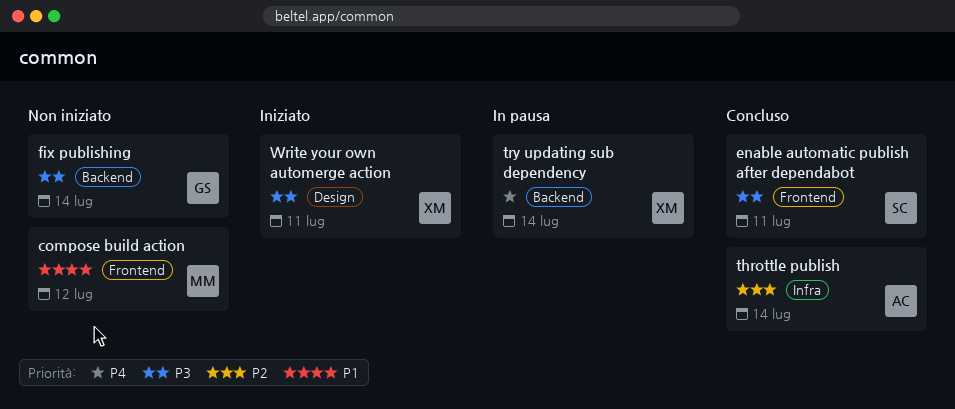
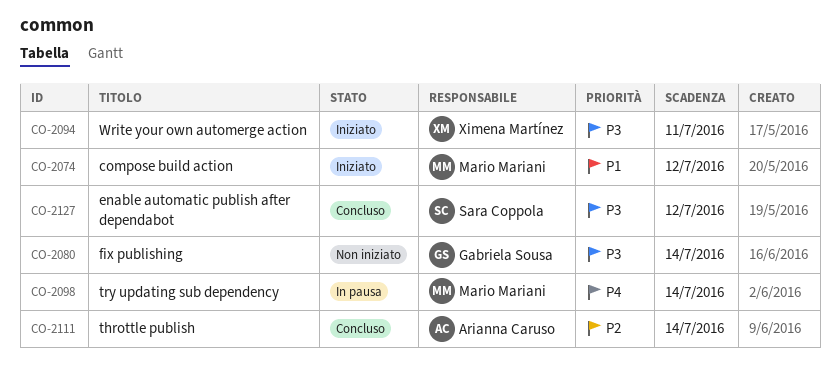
compose build action, status: Non iniziato -> Iniziato
enable automatic publish after dependabot, due: Jul 11 -> Jul 12
try updating sub dependency, owner: Ximena Martínez -> Mario Mariani

